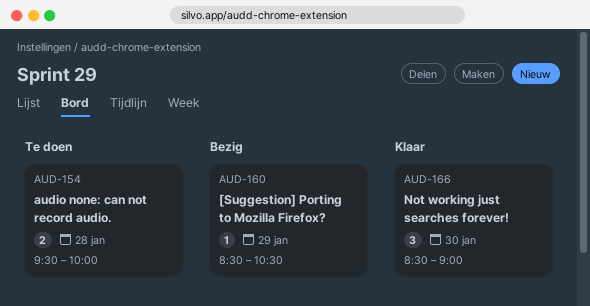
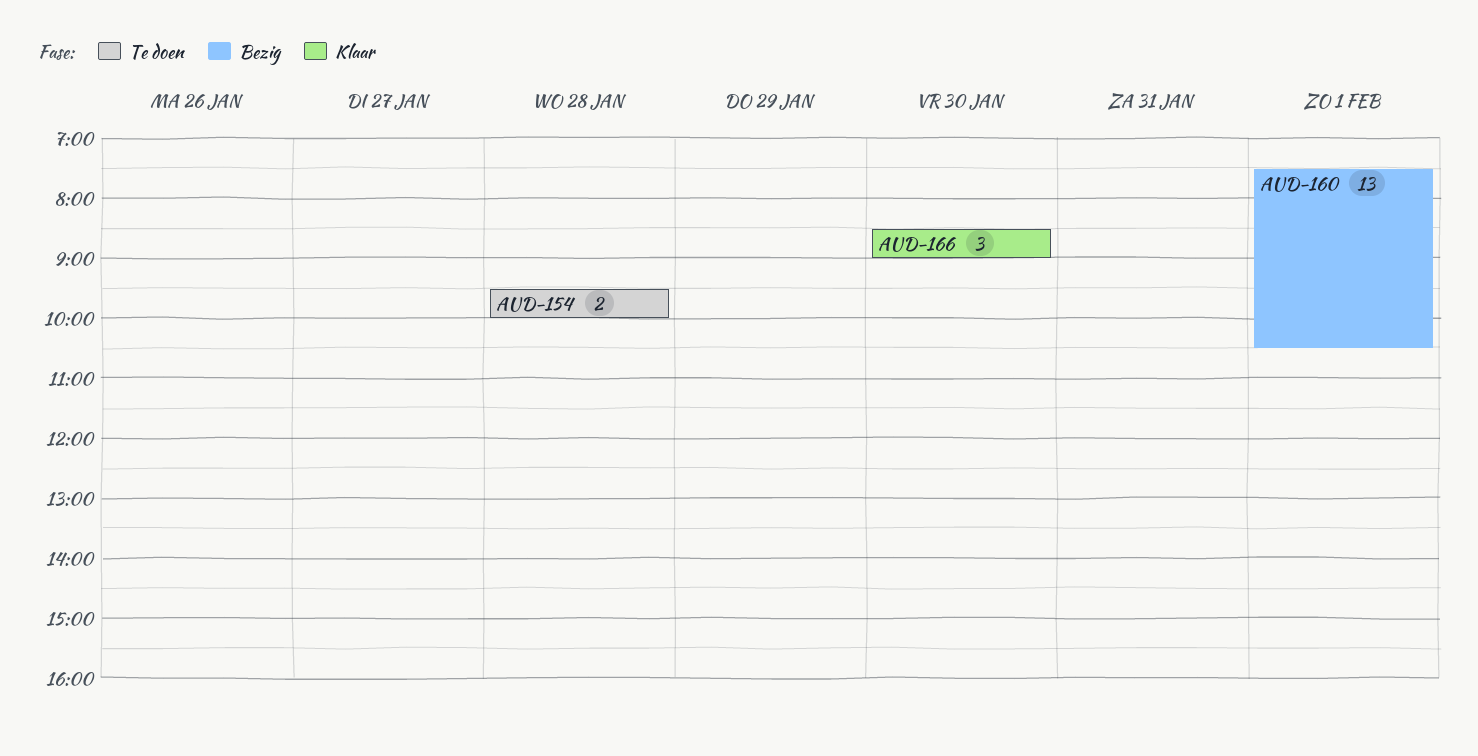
AUD-160, estimate: 1 -> 13
AUD-160, day: Jan 29 -> Feb 1
AUD-160, begins: 08:30 -> 07:30

